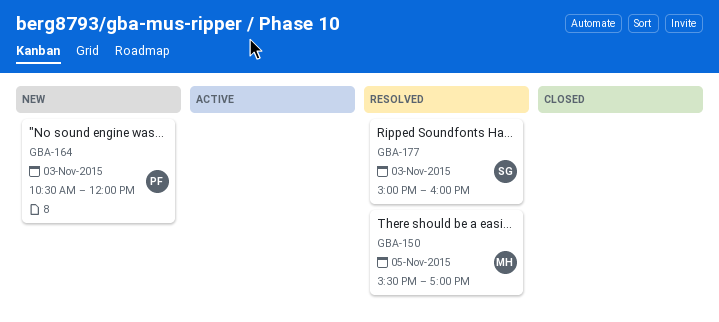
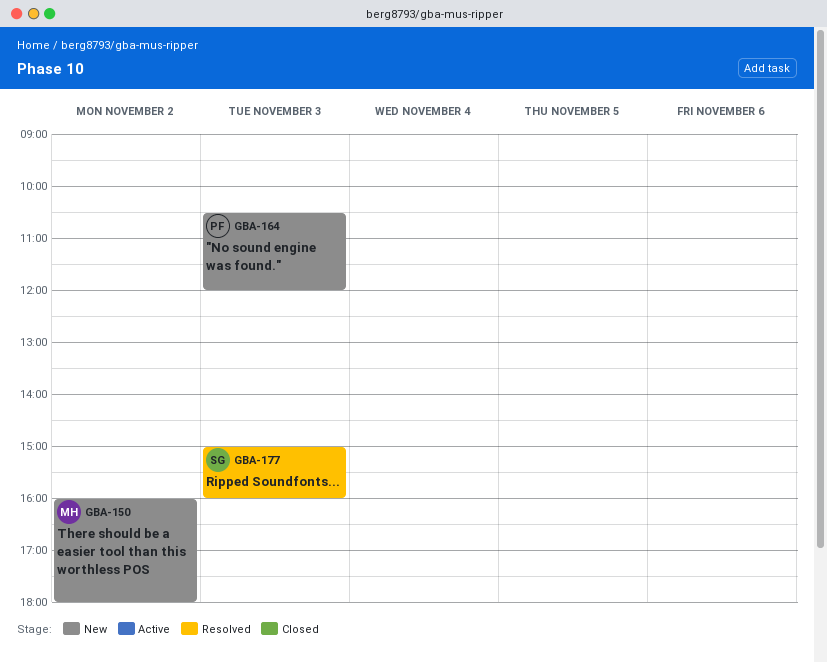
GBA-150, status: Resolved -> New
GBA-150, day: Nov 5 -> Nov 2
GBA-150, begins: 15:30 -> 16:00
GBA-150, ends: 17:00 -> 18:00

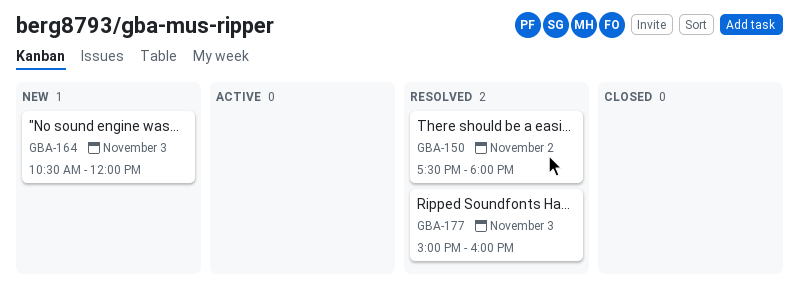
GBA-150, status: New -> Resolved
GBA-150, begins: 16:00 -> 17:30

